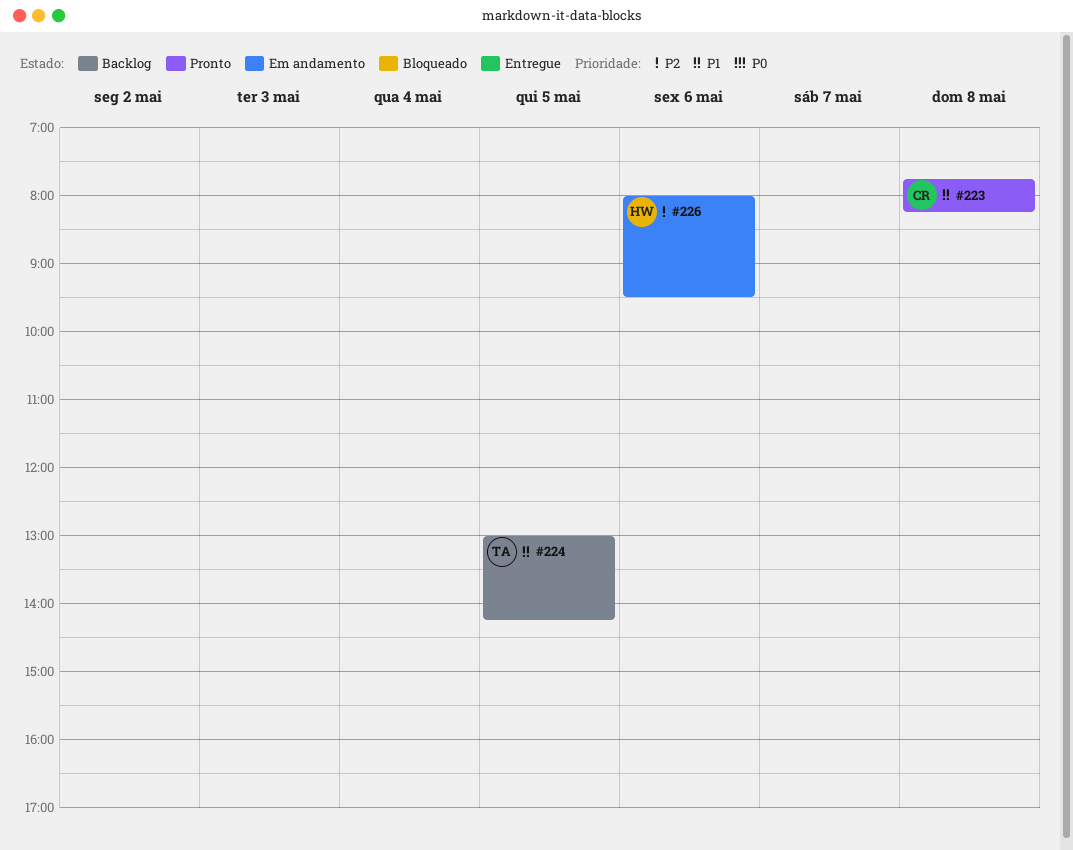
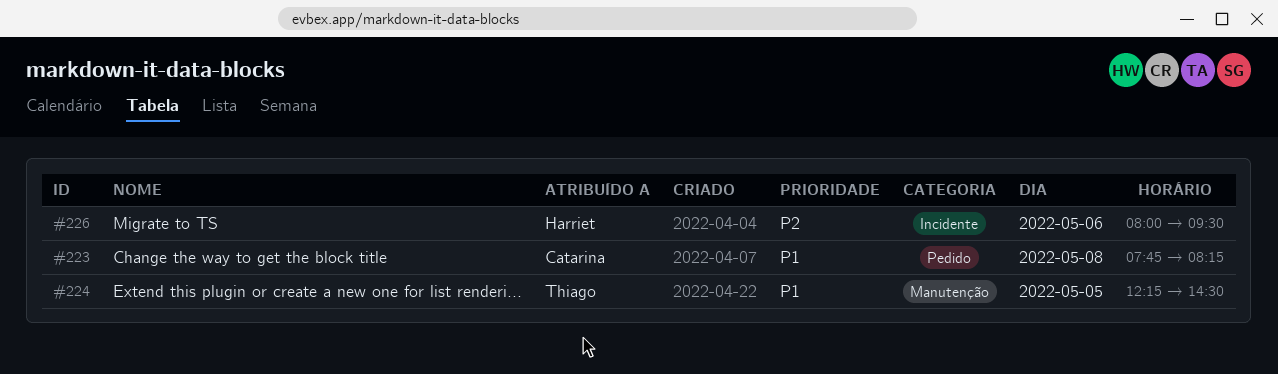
#224, begins: 13:00 -> 12:15
#224, ends: 14:15 -> 14:30

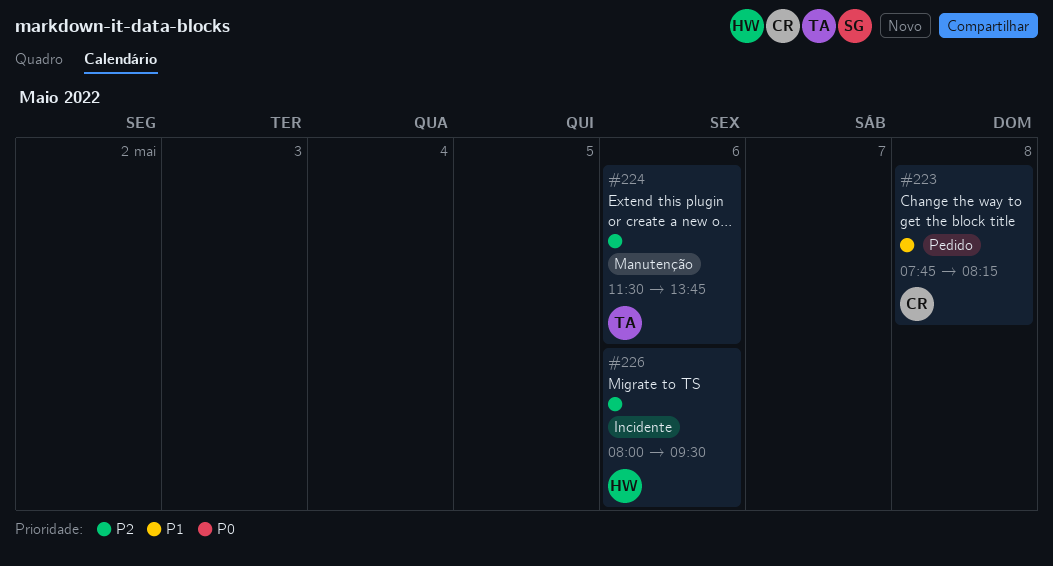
#224, priority: P1 -> P2
#224, day: May 5 -> May 6
#224, begins: 12:15 -> 11:30
#224, ends: 14:30 -> 13:45

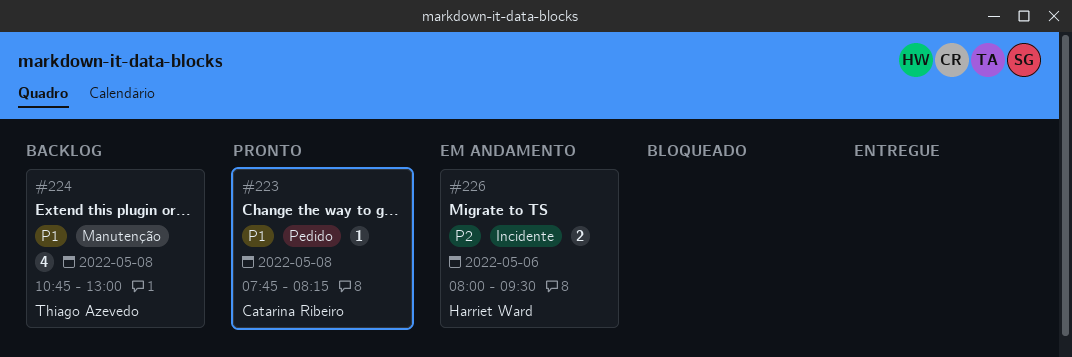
#224, priority: P2 -> P1
#224, day: May 6 -> May 8
#224, begins: 11:30 -> 10:45
#224, ends: 13:45 -> 13:00

